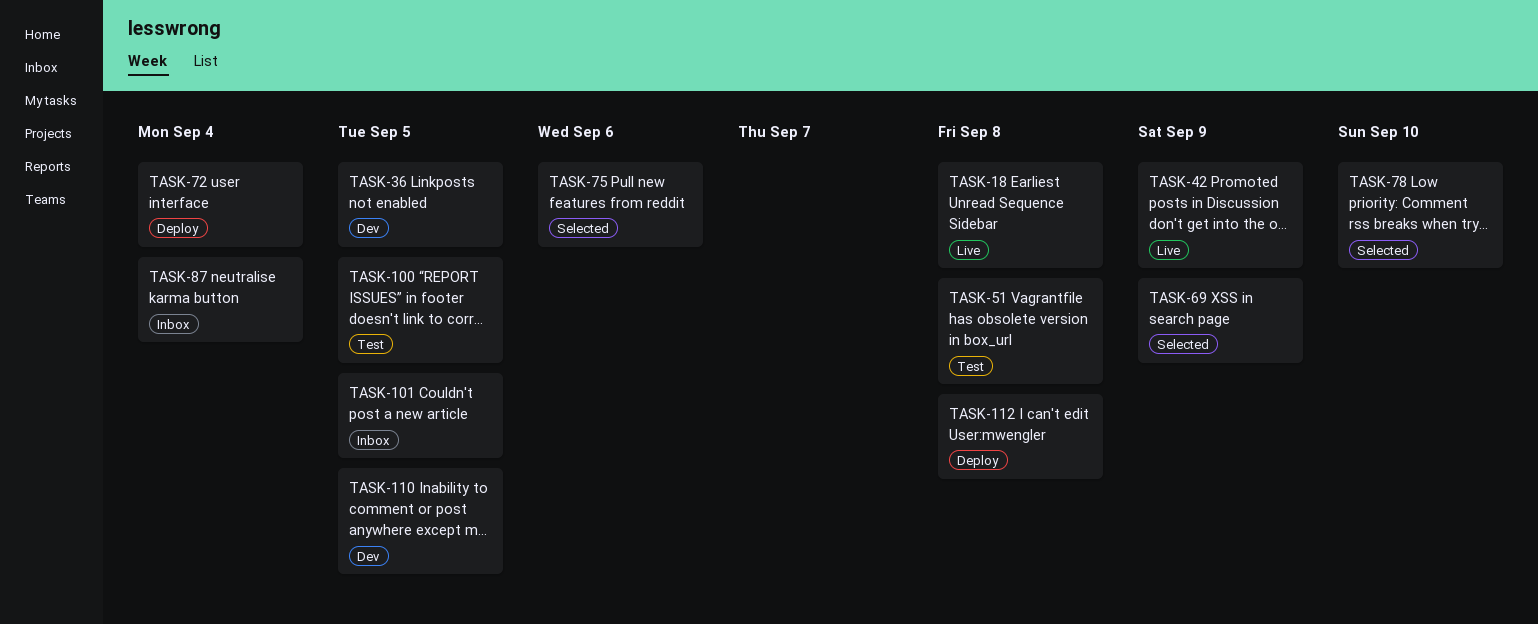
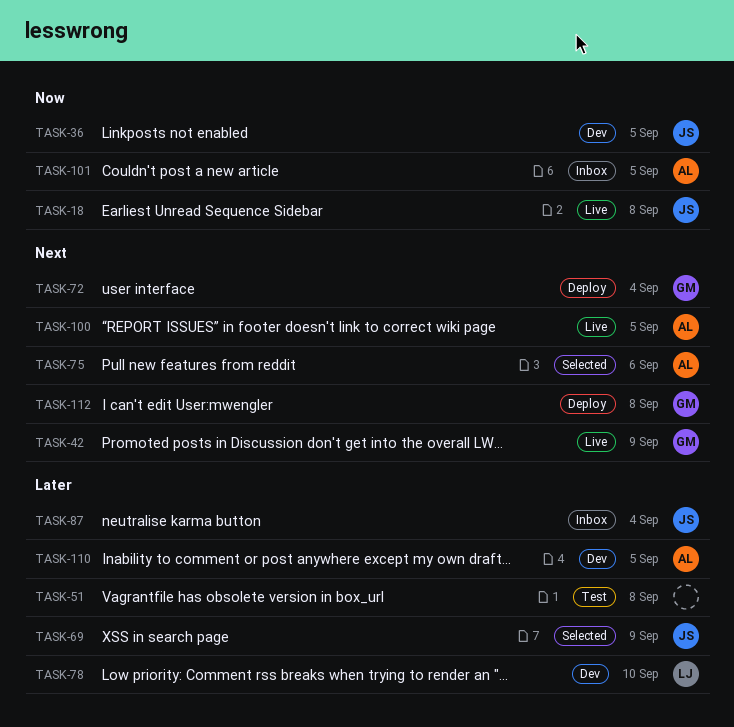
TASK-78, status: Selected -> Dev
TASK-100, status: Test -> Live

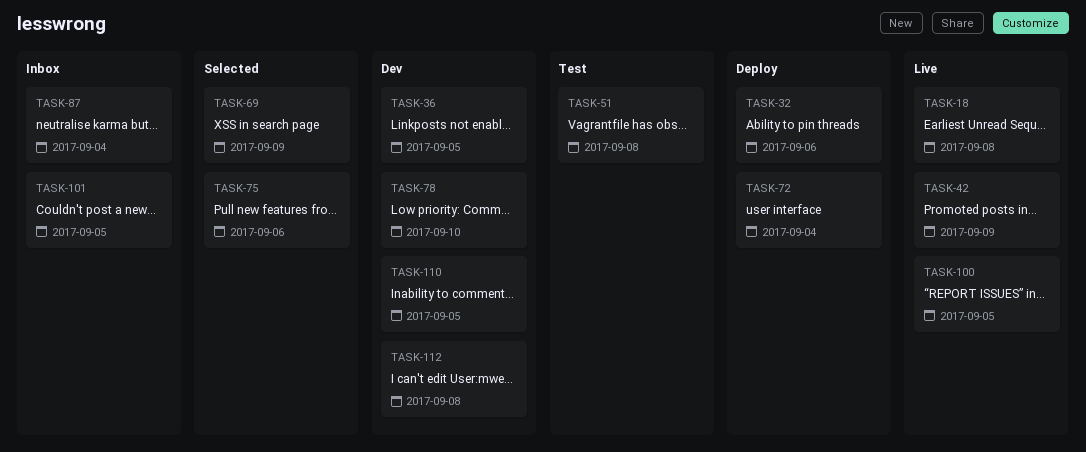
TASK-32: none -> present
TASK-112, status: Deploy -> Dev

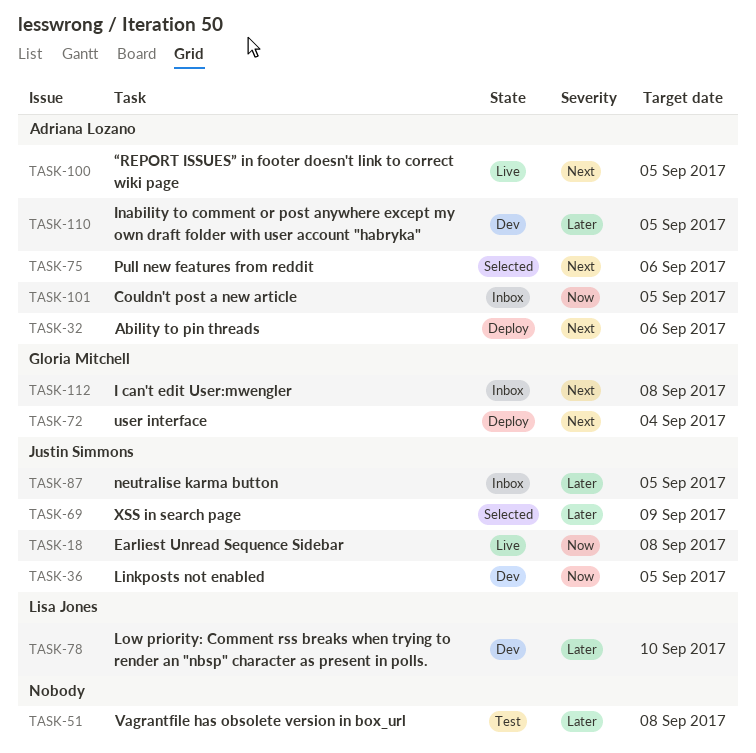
TASK-42: present -> none
TASK-87, due: Sep 4 -> Sep 5
TASK-112, status: Dev -> Inbox

